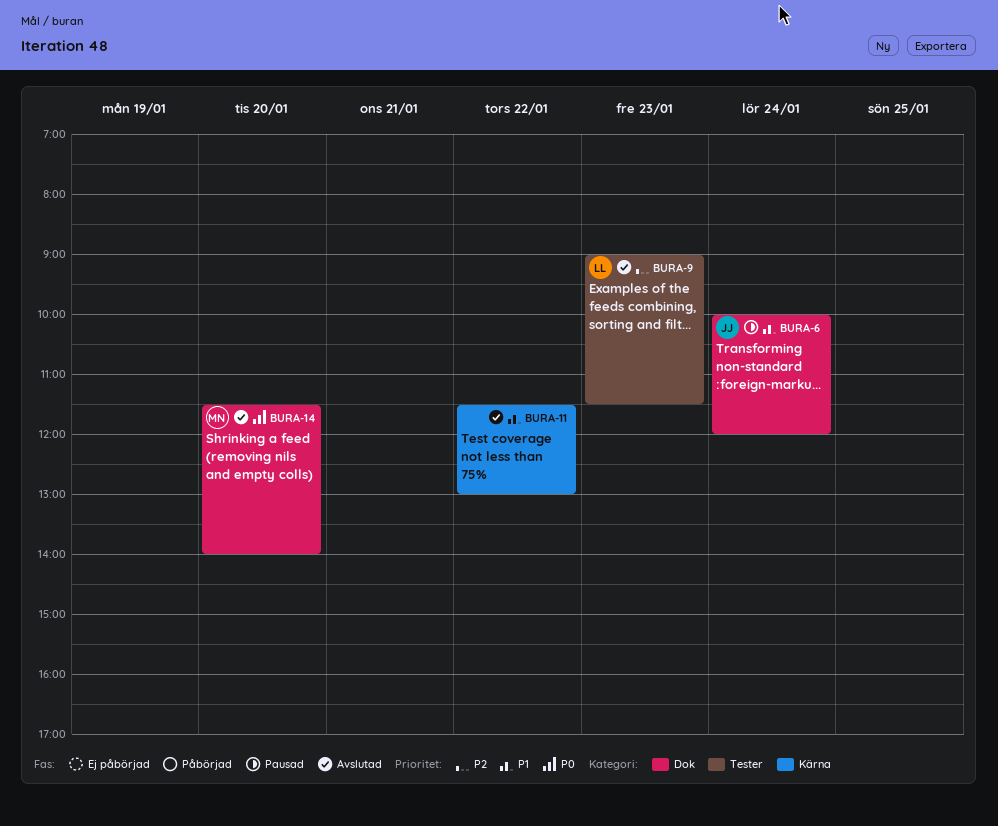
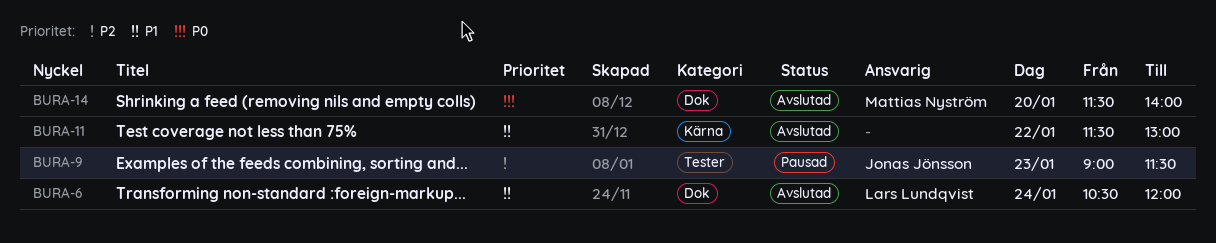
BURA-6, status: Pausad -> Avslutad
BURA-6, owner: Jonas Jönsson -> Lars Lundqvist
BURA-6, begins: 10:00 -> 10:30
BURA-9, status: Avslutad -> Pausad
BURA-9, owner: Lars Lundqvist -> Jonas Jönsson

